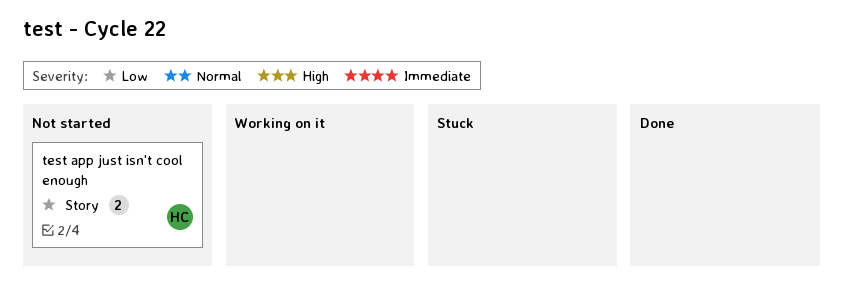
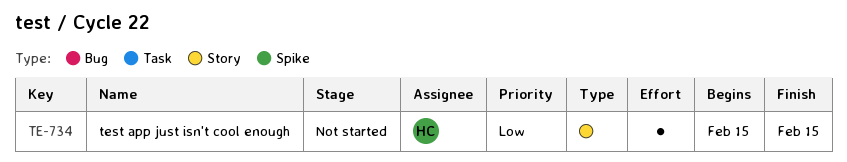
test app just isn't cool enough, estimate: 2 -> 1

